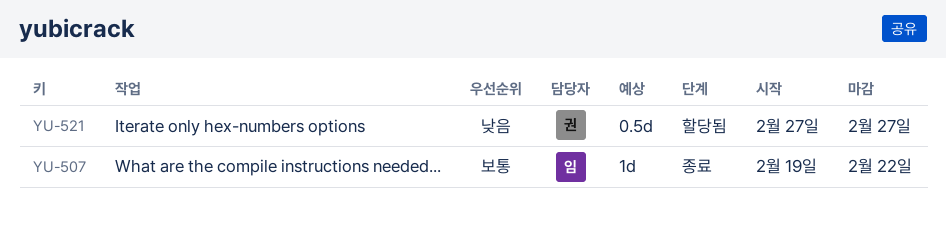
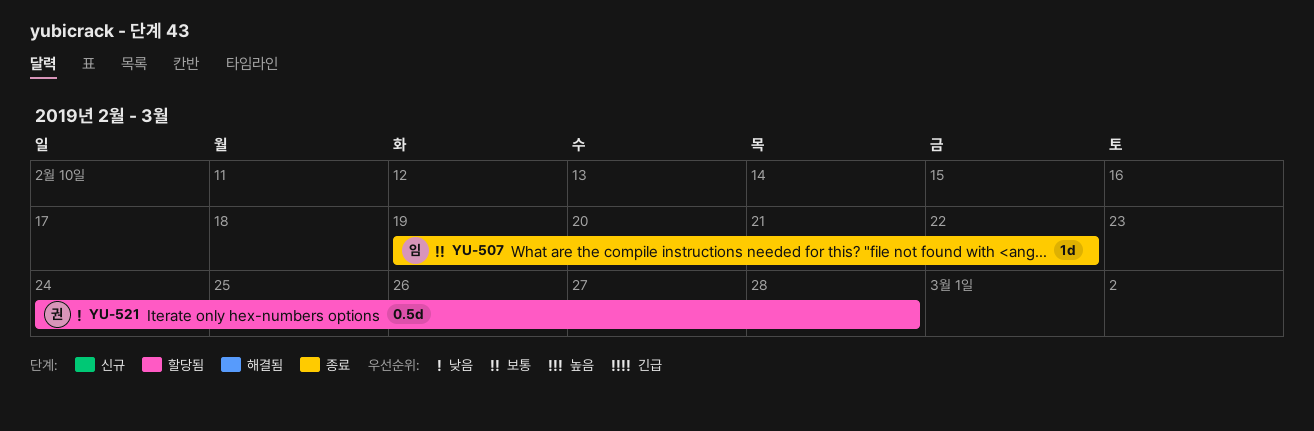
YU-521, start: Feb 27 -> Feb 24
YU-521, due: Feb 27 -> Feb 28

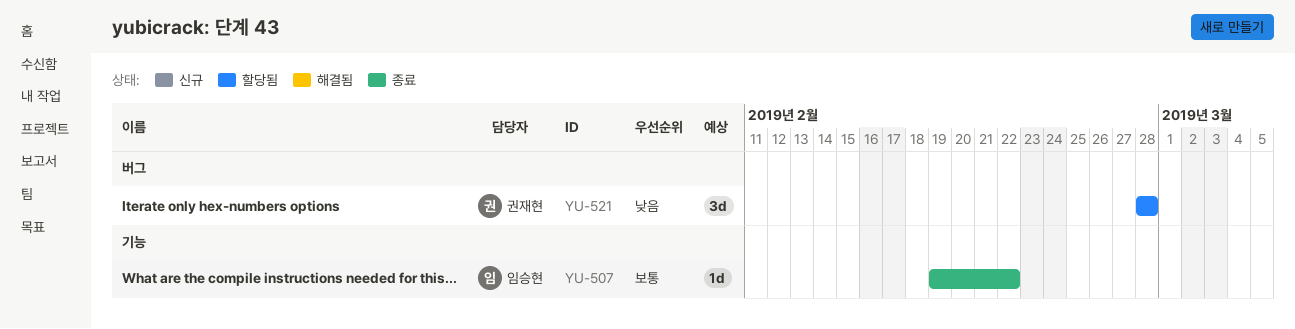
YU-521, estimate: 0.5d -> 3d
YU-521, start: Feb 24 -> Feb 28

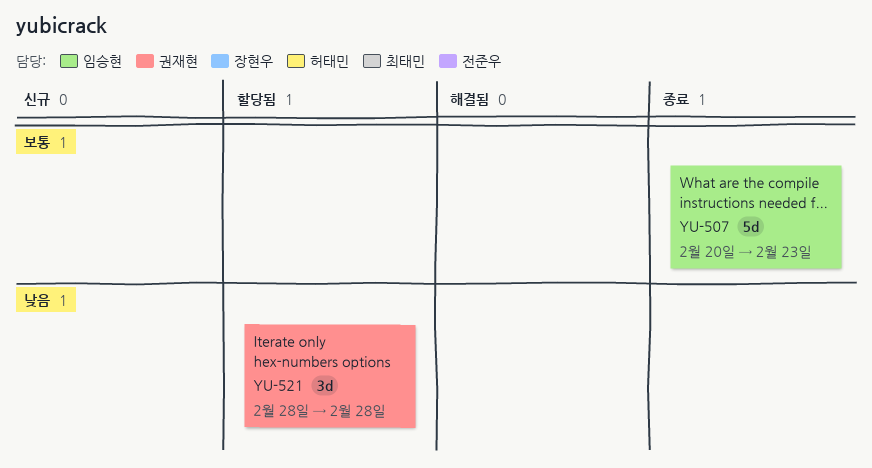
YU-507, estimate: 1d -> 5d
YU-507, start: Feb 19 -> Feb 20
YU-507, due: Feb 22 -> Feb 23

